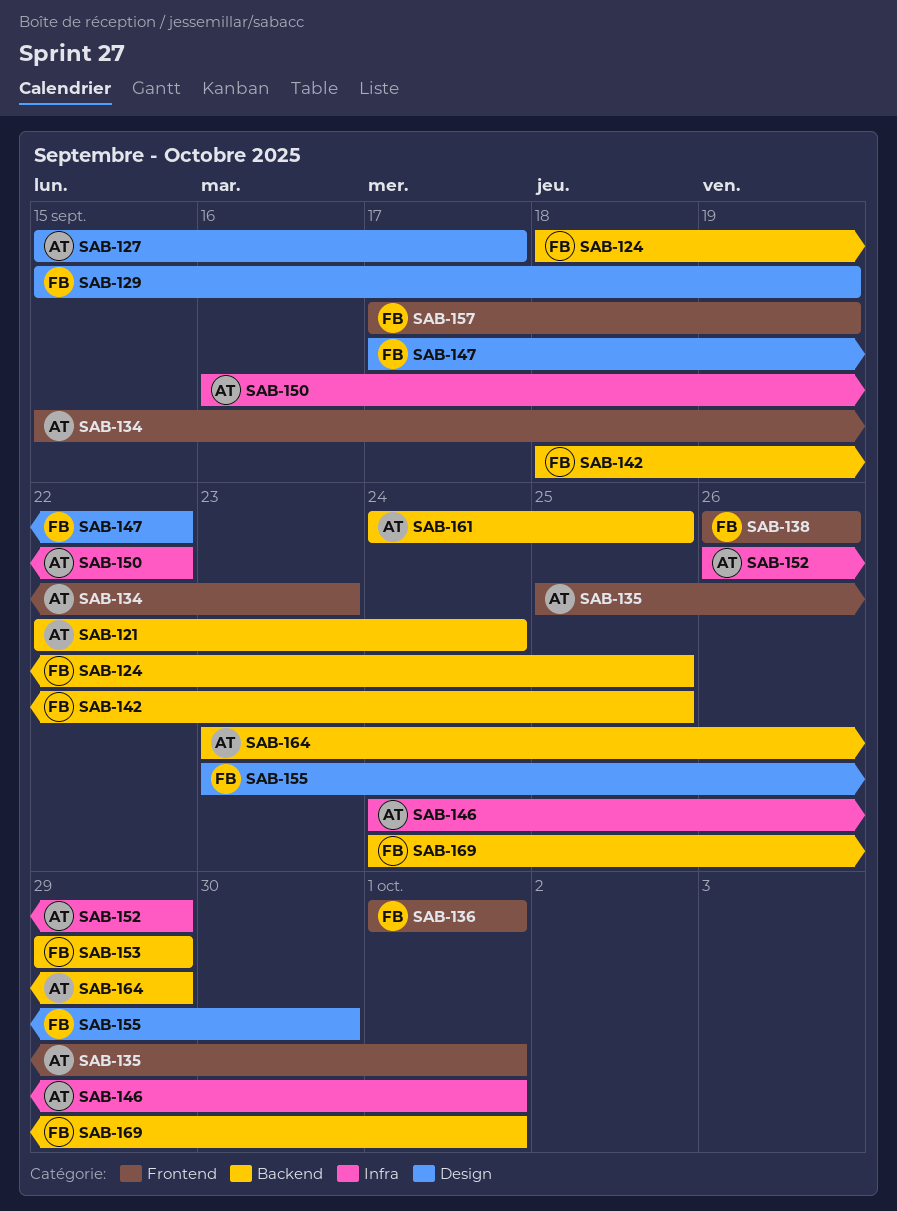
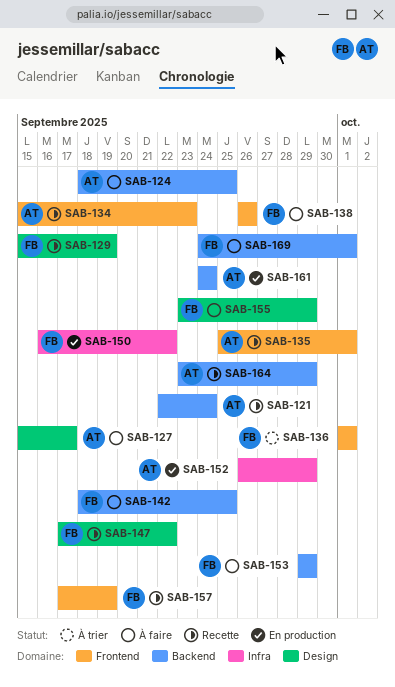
SAB-124, owner: FB -> AT
SAB-146: present -> none
SAB-150, owner: AT -> FB
SAB-155, due: Sep 30 -> Sep 29
SAB-161, due: Sep 25 -> Sep 24

